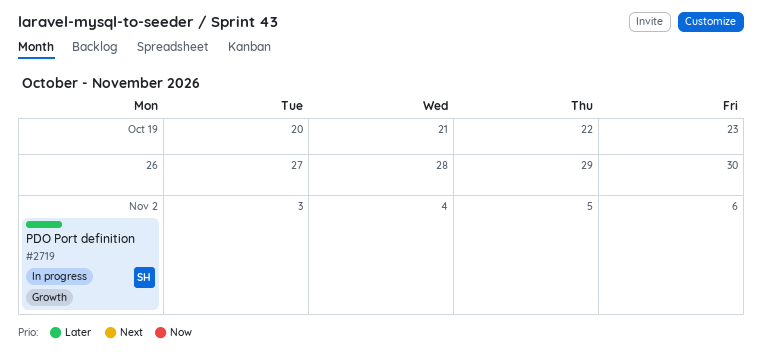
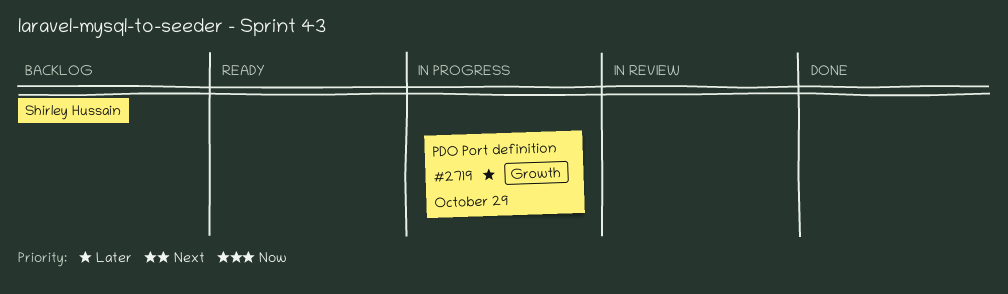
#2719, due: Nov 2 -> Oct 29

